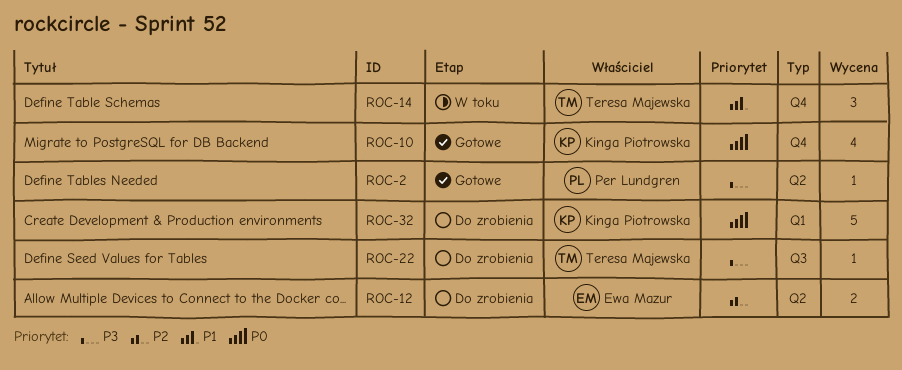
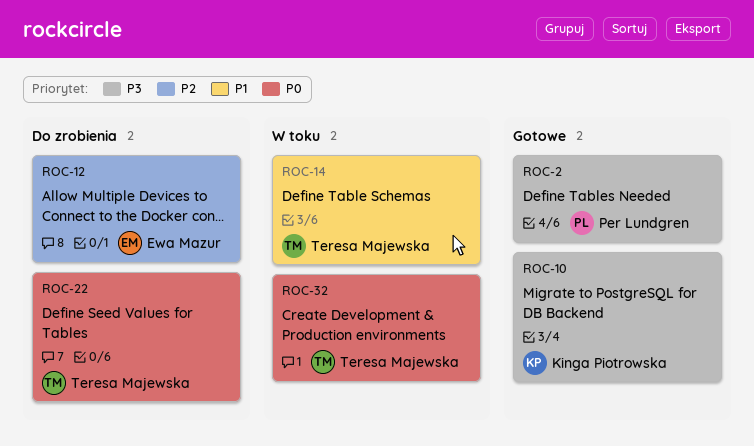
ROC-10, priority: P0 -> P3
ROC-22, priority: P3 -> P0
ROC-32, status: Do zrobienia -> W toku
ROC-32, owner: Kinga Piotrowska -> Teresa Majewska

